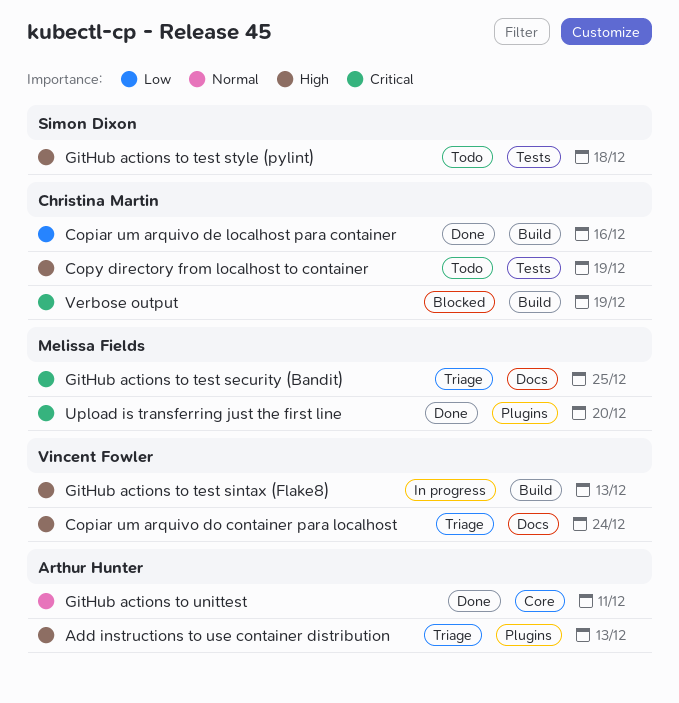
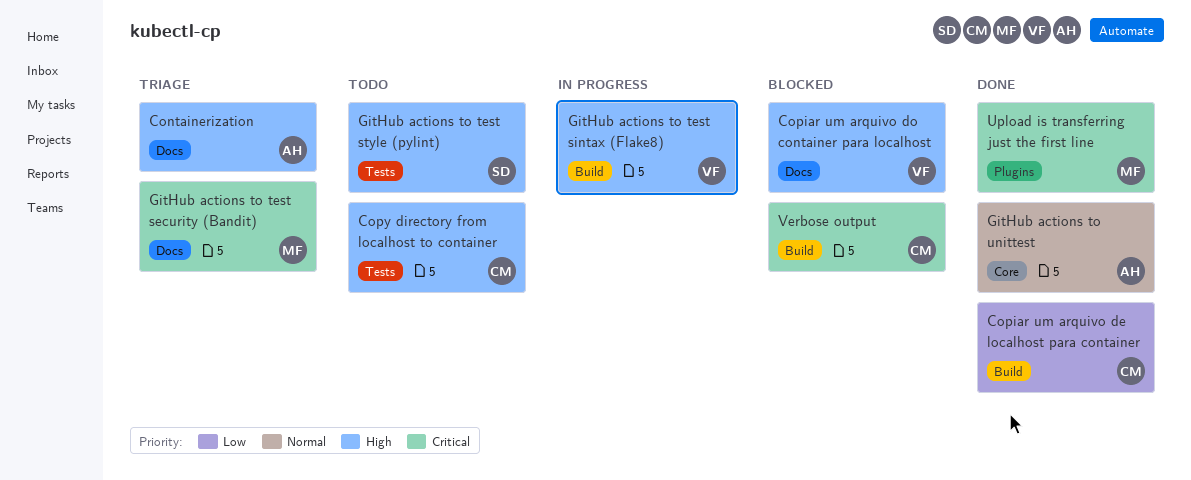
Add instructions to use container distribution: present -> none
Containerization: none -> present
Copiar um arquivo do container para localhost, status: Triage -> Blocked

